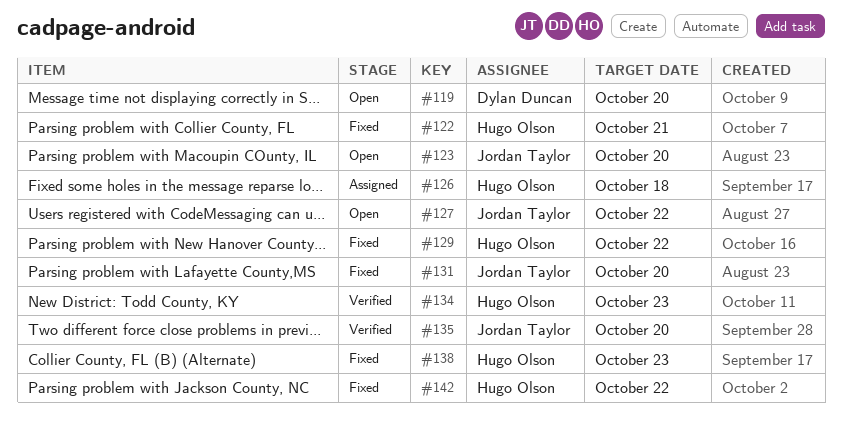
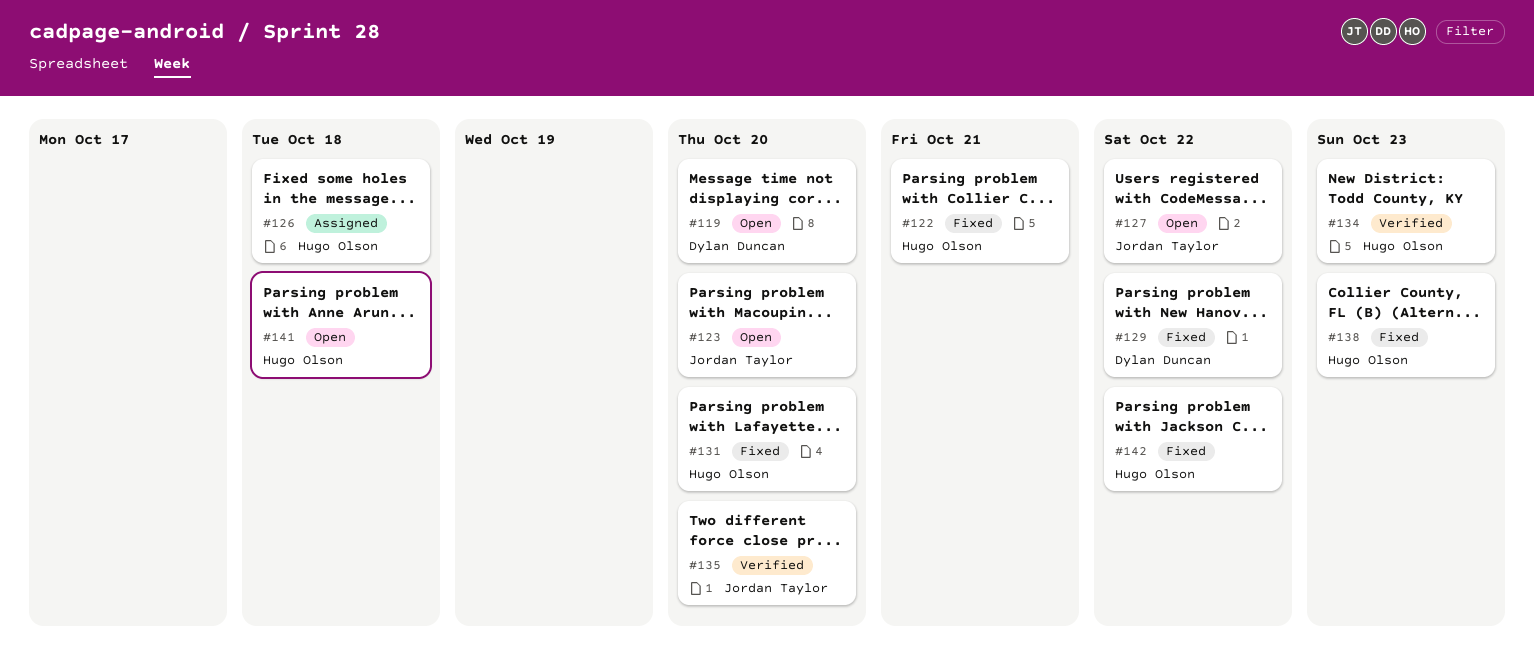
#129, owner: Hugo Olson -> Dylan Duncan
#131, owner: Jordan Taylor -> Hugo Olson
#141: none -> present

